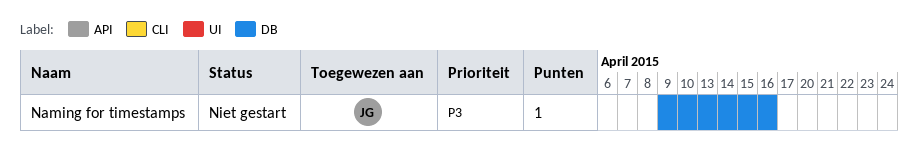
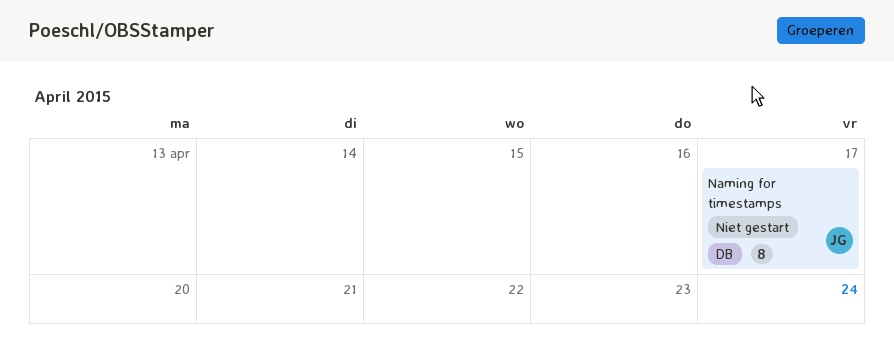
Naming for timestamps, estimate: 1 -> 8
Naming for timestamps, due: Apr 16 -> Apr 17

